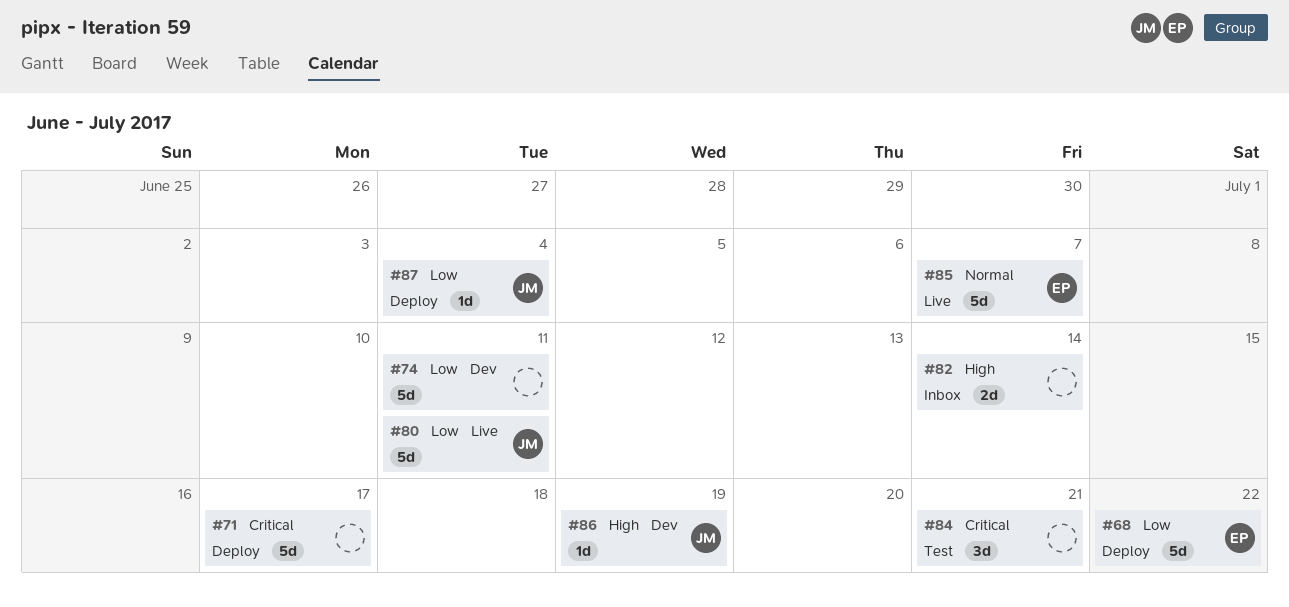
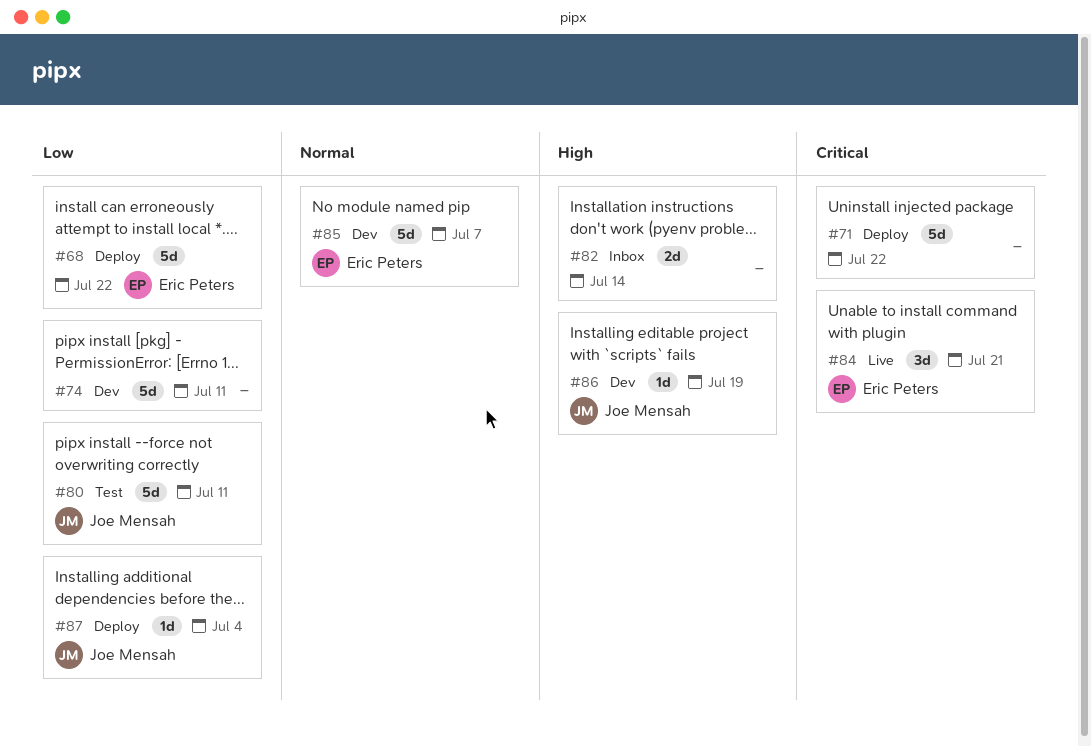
#71, due: Jul 17 -> Jul 22
#80, status: Live -> Test
#84, status: Test -> Live
#84, owner: none -> Eric Peters
#85, status: Live -> Dev

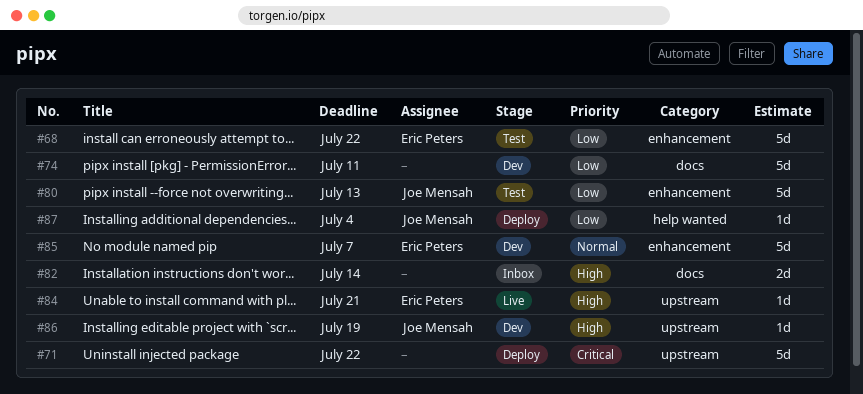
#68, status: Deploy -> Test
#80, due: Jul 11 -> Jul 13
#84, priority: Critical -> High
#84, estimate: 3d -> 1d

